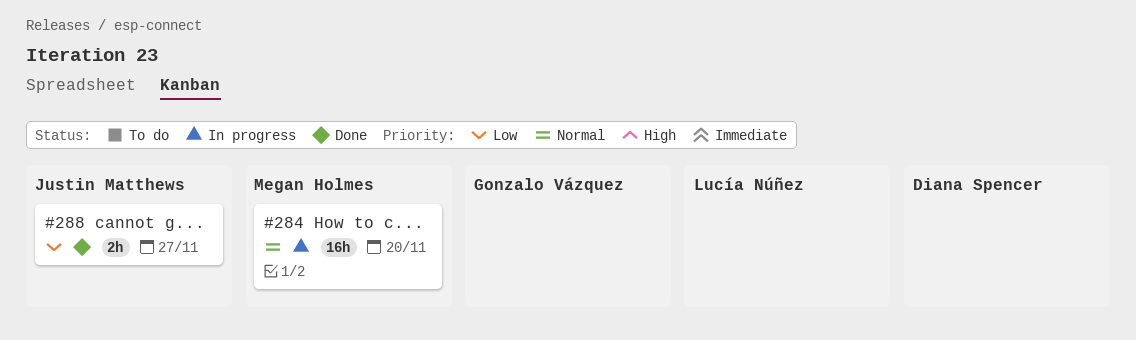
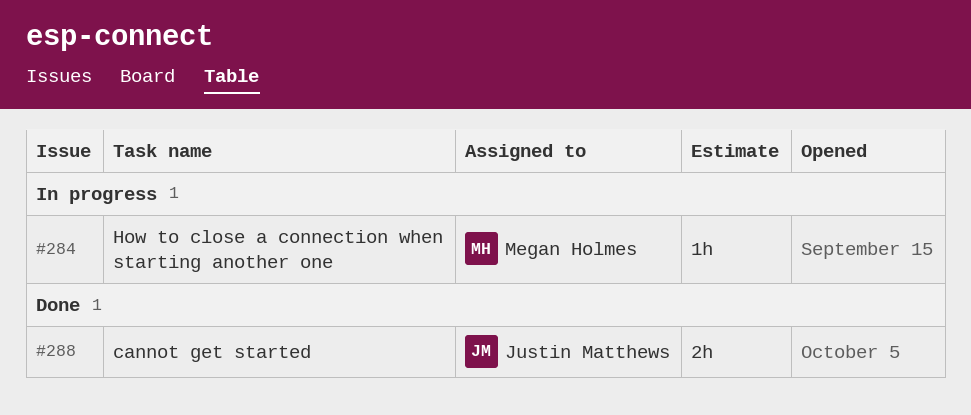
#284, estimate: 16h -> 1h

